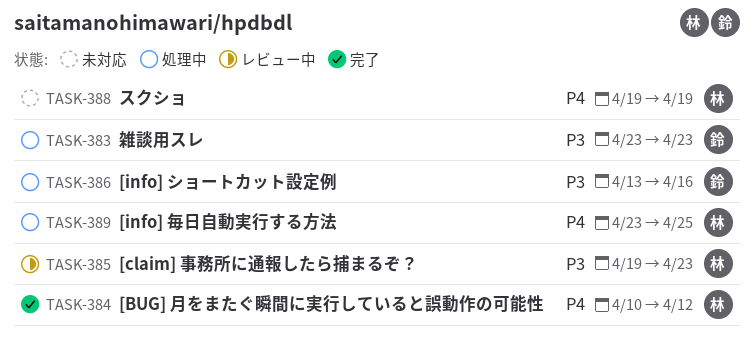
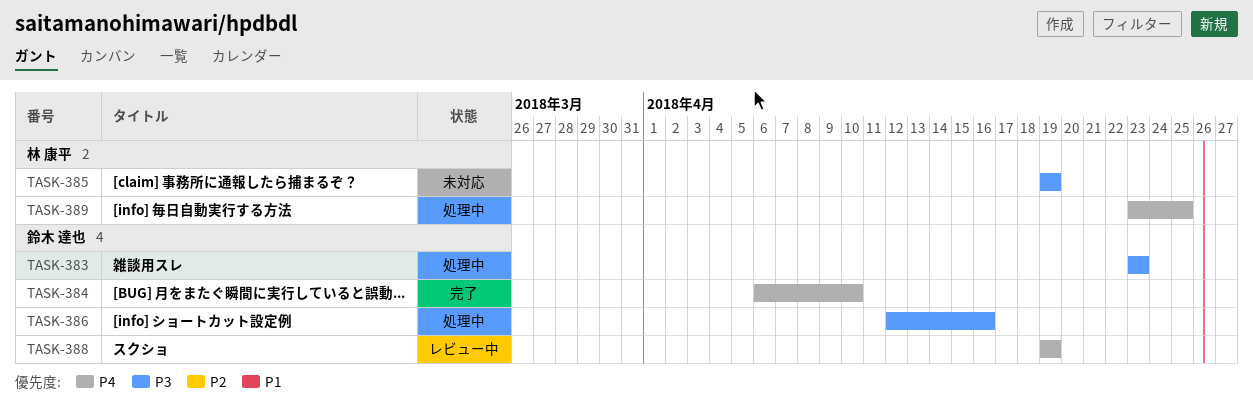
TASK-384, owner: 林 康平 -> 鈴木 達也
TASK-384, start: Apr 10 -> Apr 6
TASK-384, due: Apr 12 -> Apr 10
TASK-385, status: レビュー中 -> 未対応
TASK-385, due: Apr 23 -> Apr 19
TASK-386, start: Apr 13 -> Apr 12
TASK-388, status: 未対応 -> レビュー中
TASK-388, owner: 林 康平 -> 鈴木 達也

